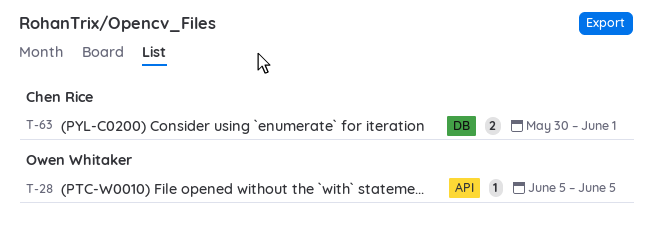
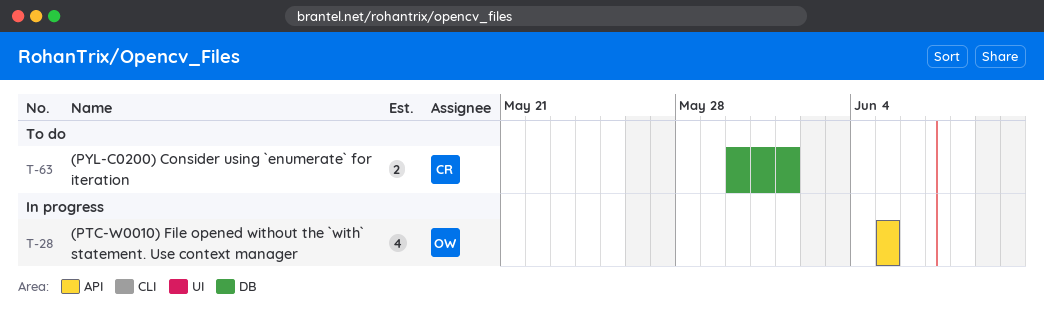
T-28, estimate: 1 -> 4

